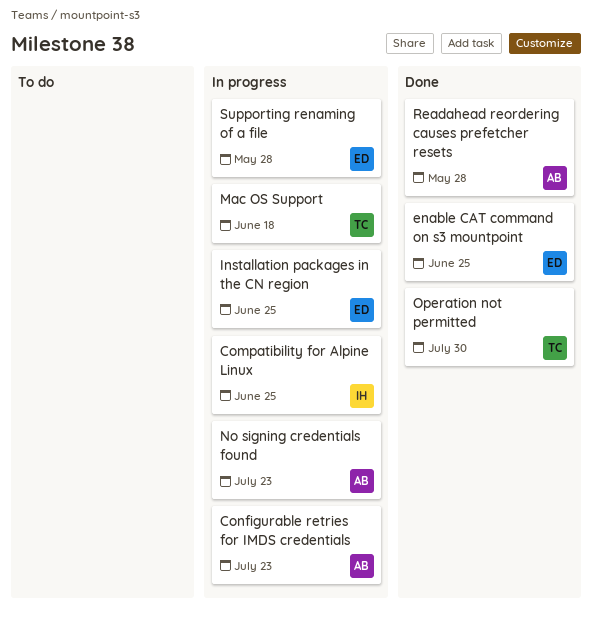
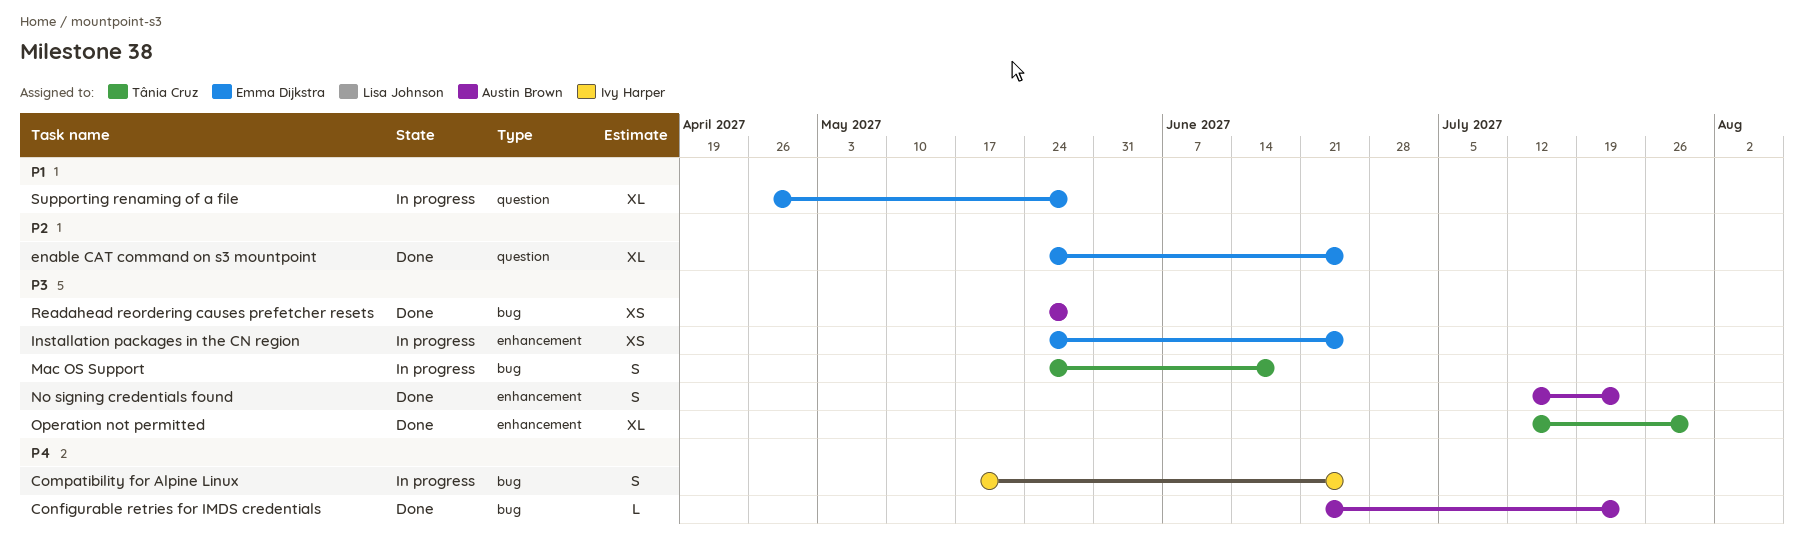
Configurable retries for IMDS credentials, status: In progress -> Done
No signing credentials found, status: In progress -> Done

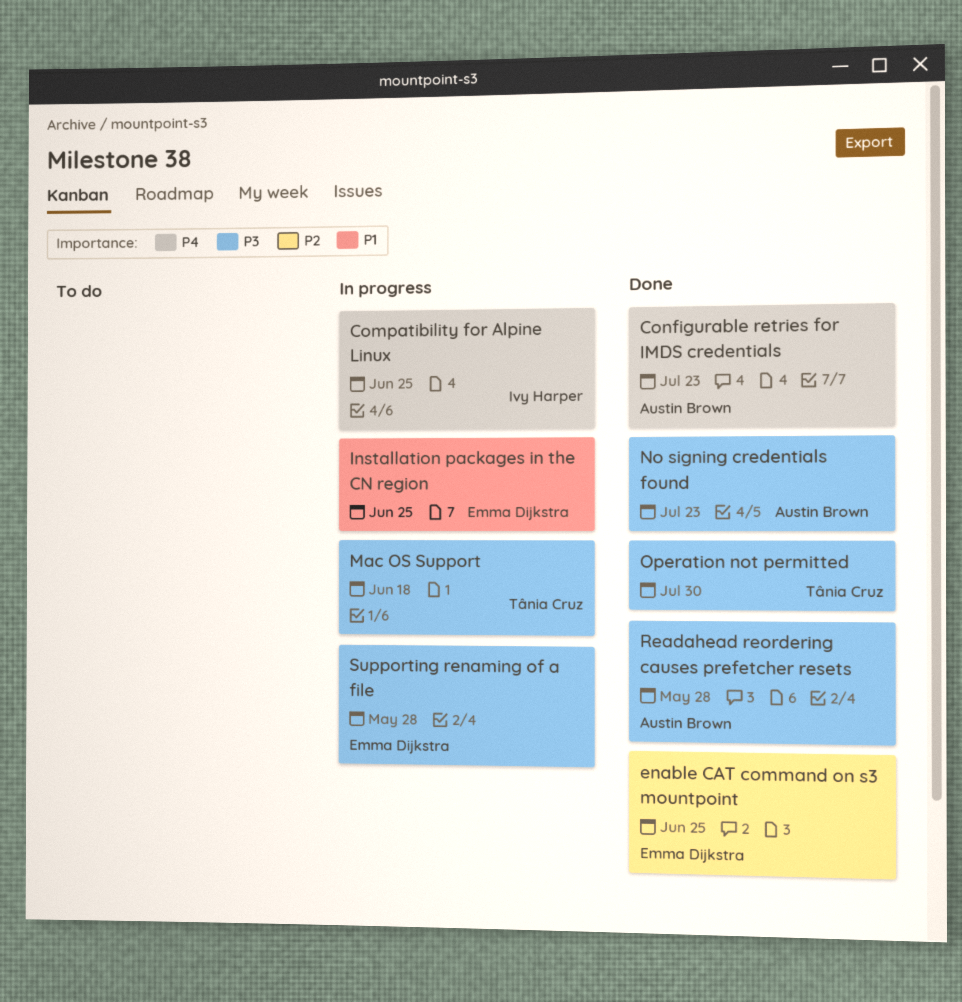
Installation packages in the CN region, priority: P3 -> P1
Supporting renaming of a file, priority: P1 -> P3

